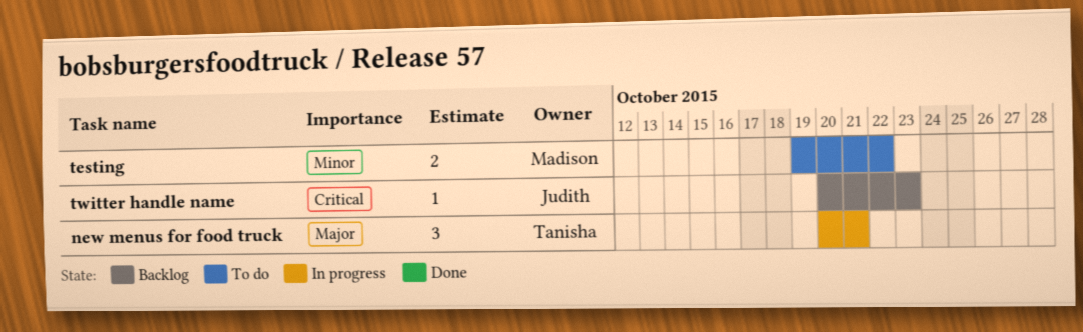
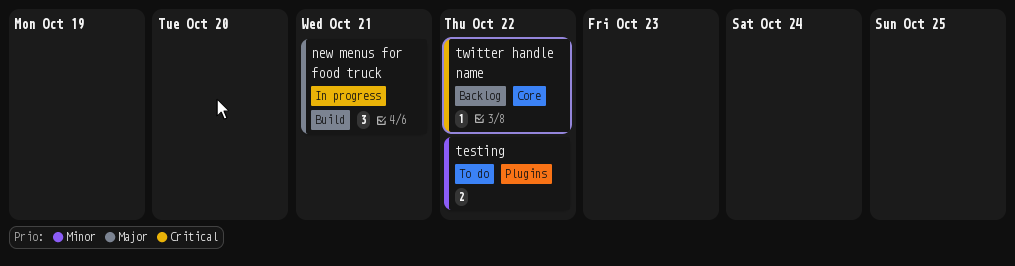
twitter handle name, due: Oct 23 -> Oct 22

